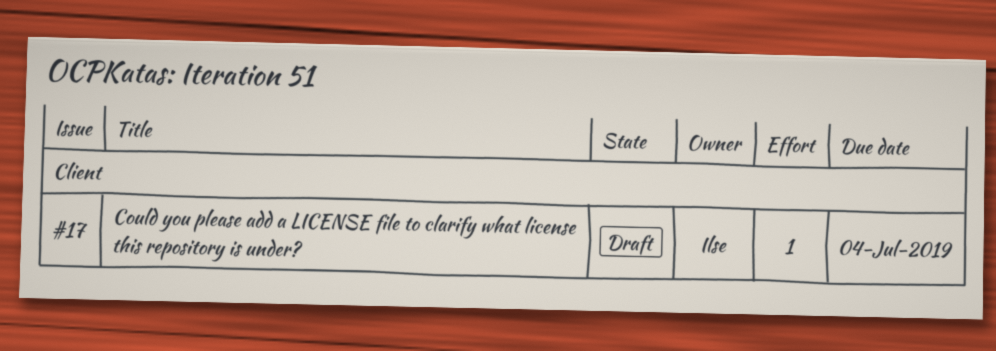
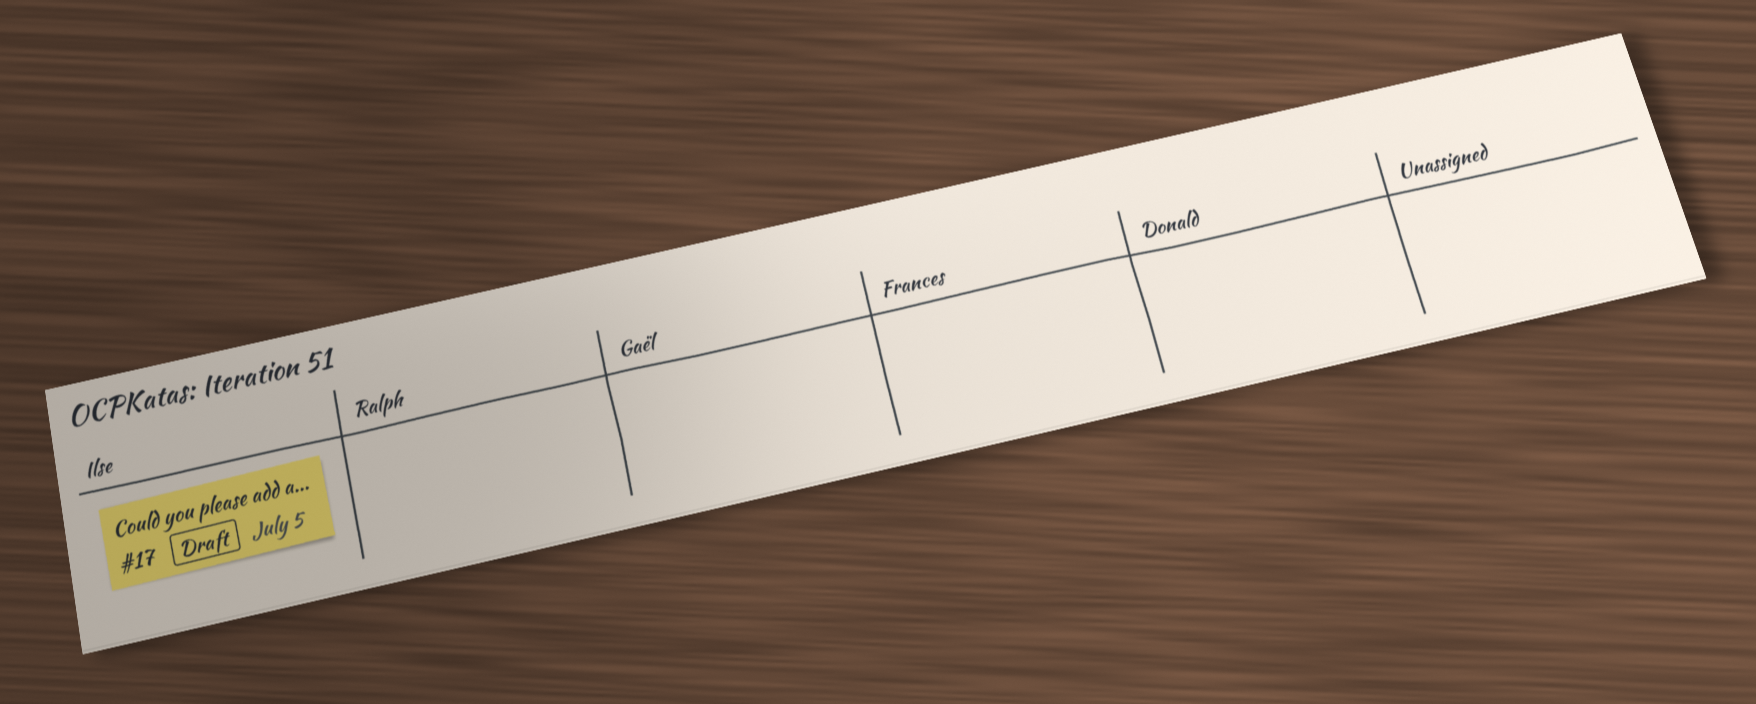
#17, due: Jul 4 -> Jul 5

